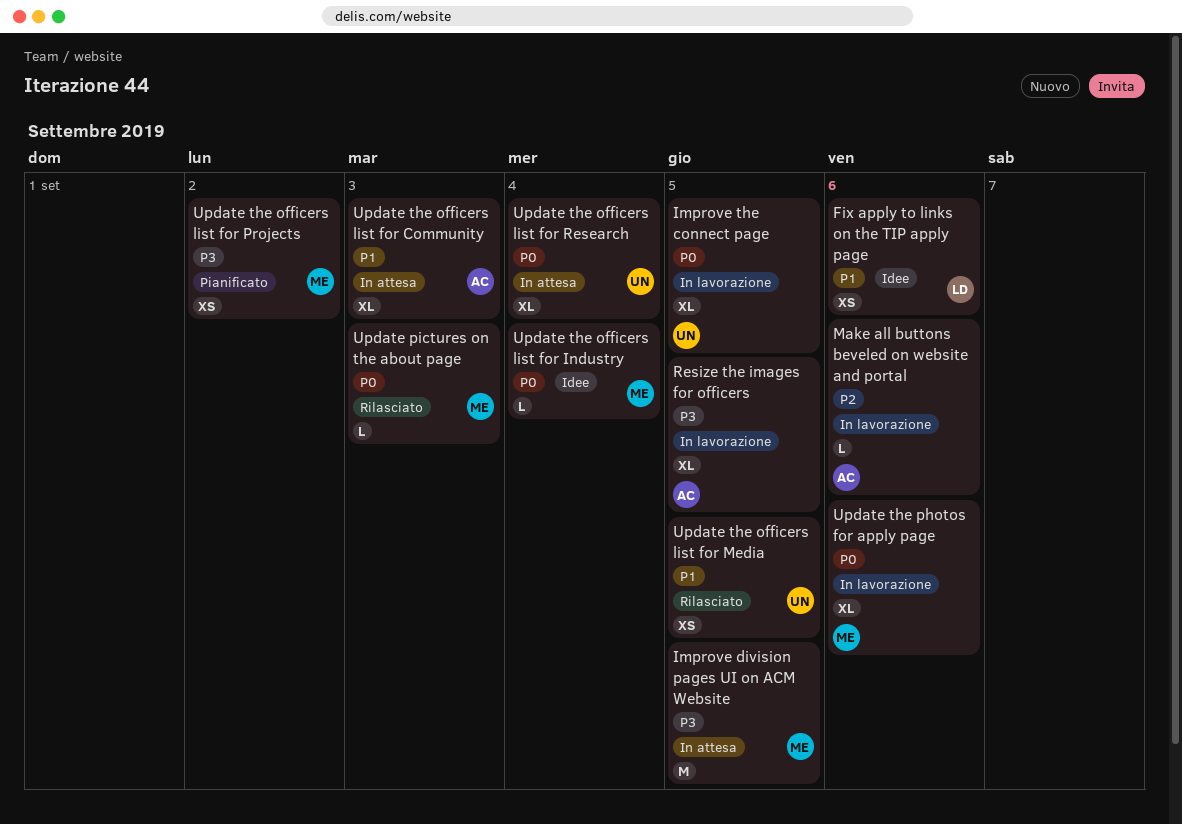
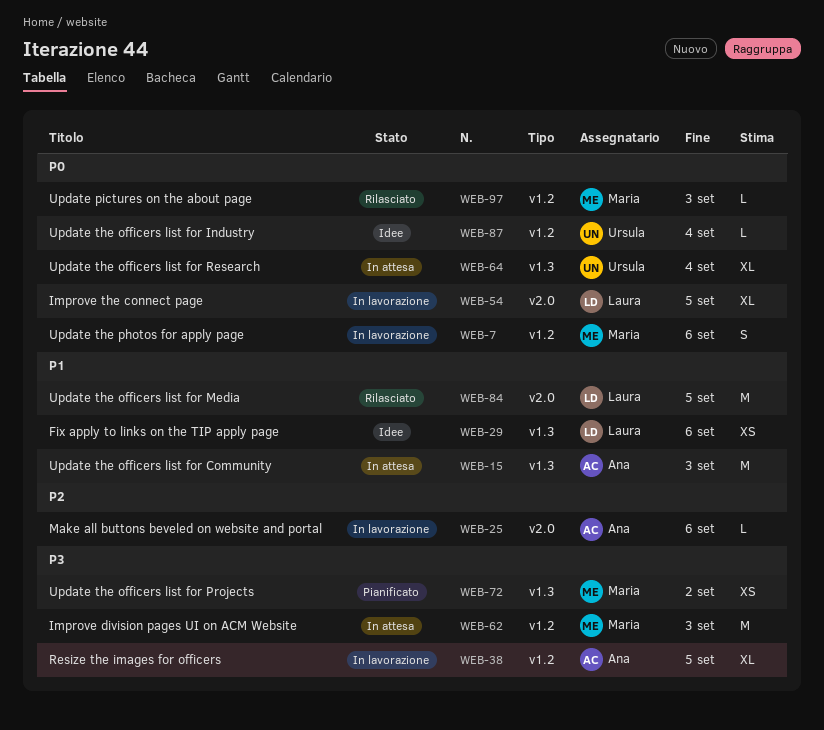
Improve division pages UI on ACM Website, due: Sep 5 -> Sep 3
Improve the connect page, owner: Ursula -> Laura
Update the officers list for Community, estimate: XL -> M
Update the officers list for Industry, owner: Maria -> Ursula
Update the officers list for Media, owner: Ursula -> Laura
Update the officers list for Media, estimate: XS -> M
Update the photos for apply page, estimate: XL -> S

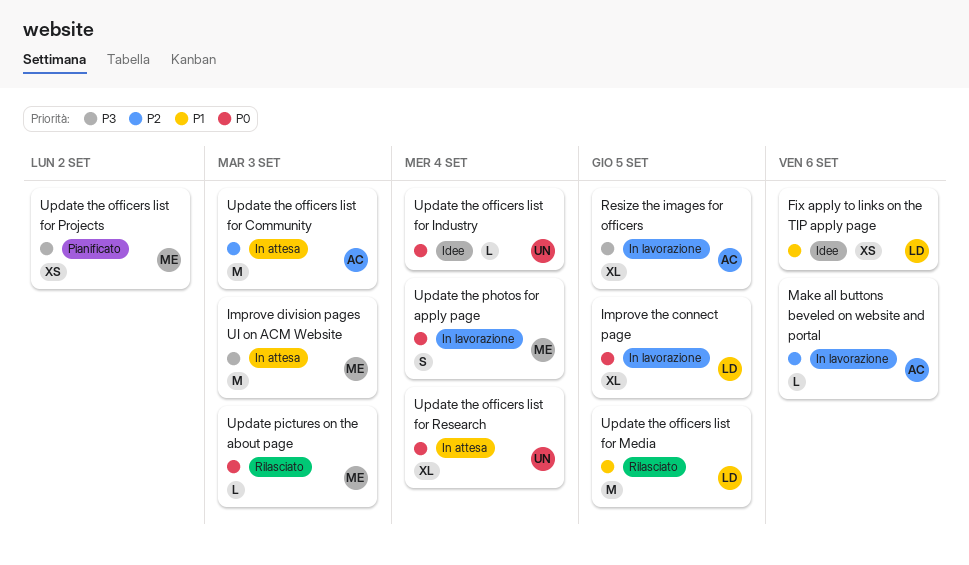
Update the officers list for Community, priority: P1 -> P2
Update the photos for apply page, due: Sep 6 -> Sep 4

